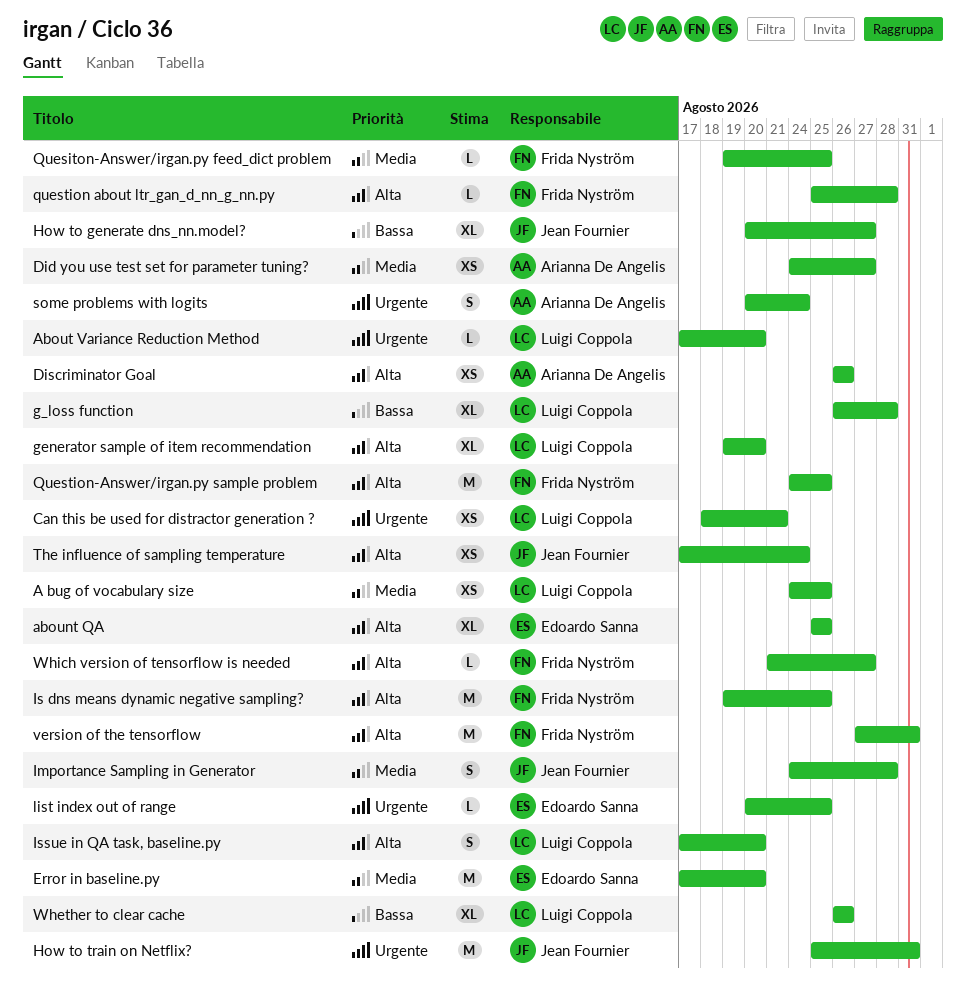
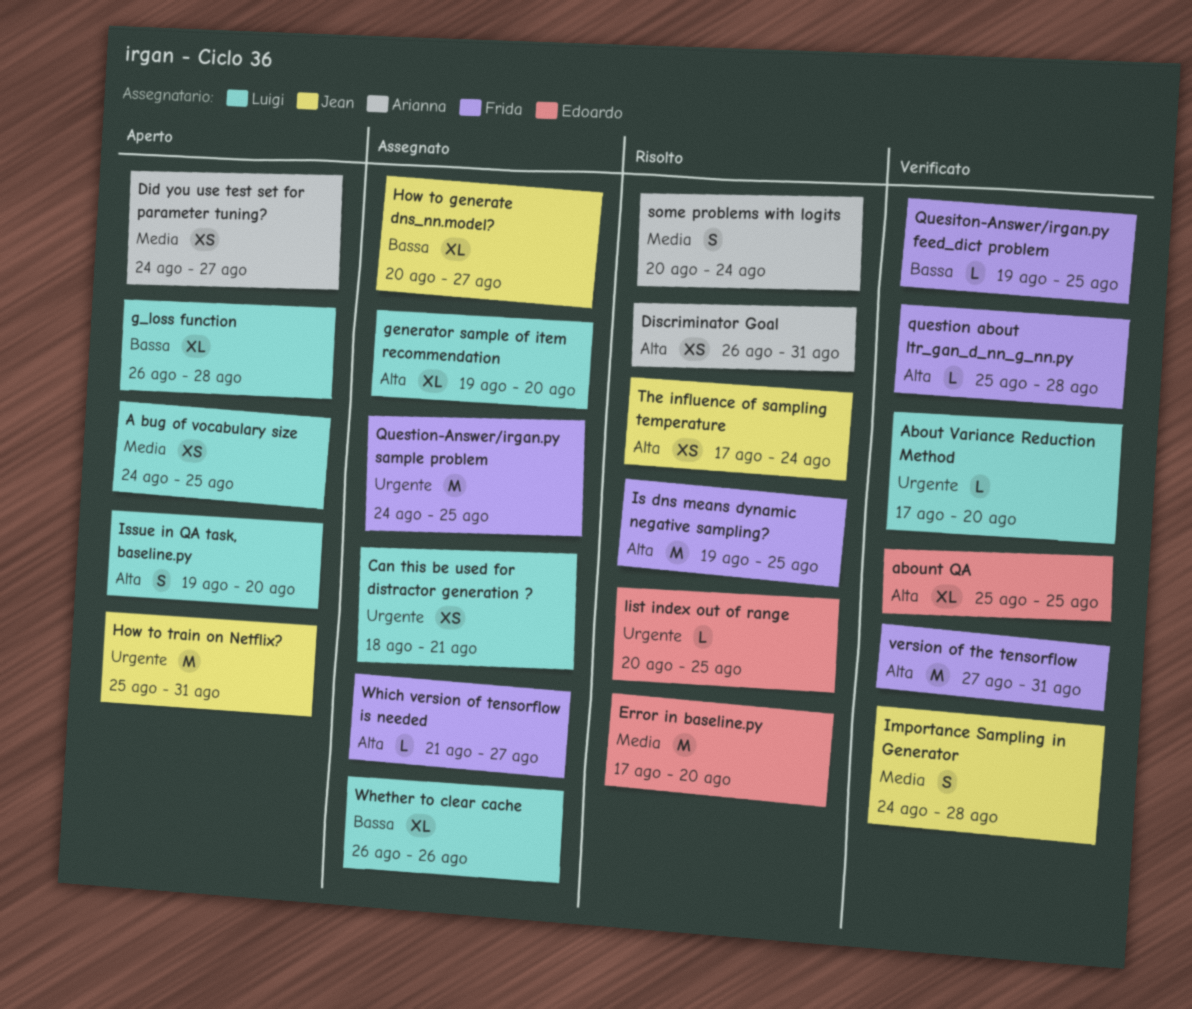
Discriminator Goal, due: Aug 26 -> Aug 31
Issue in QA task, baseline.py, start: Aug 17 -> Aug 19
Quesiton-Answer/irgan.py feed_dict problem, priority: Media -> Bassa
Question-Answer/irgan.py sample problem, priority: Alta -> Urgente
some problems with logits, priority: Urgente -> Media

